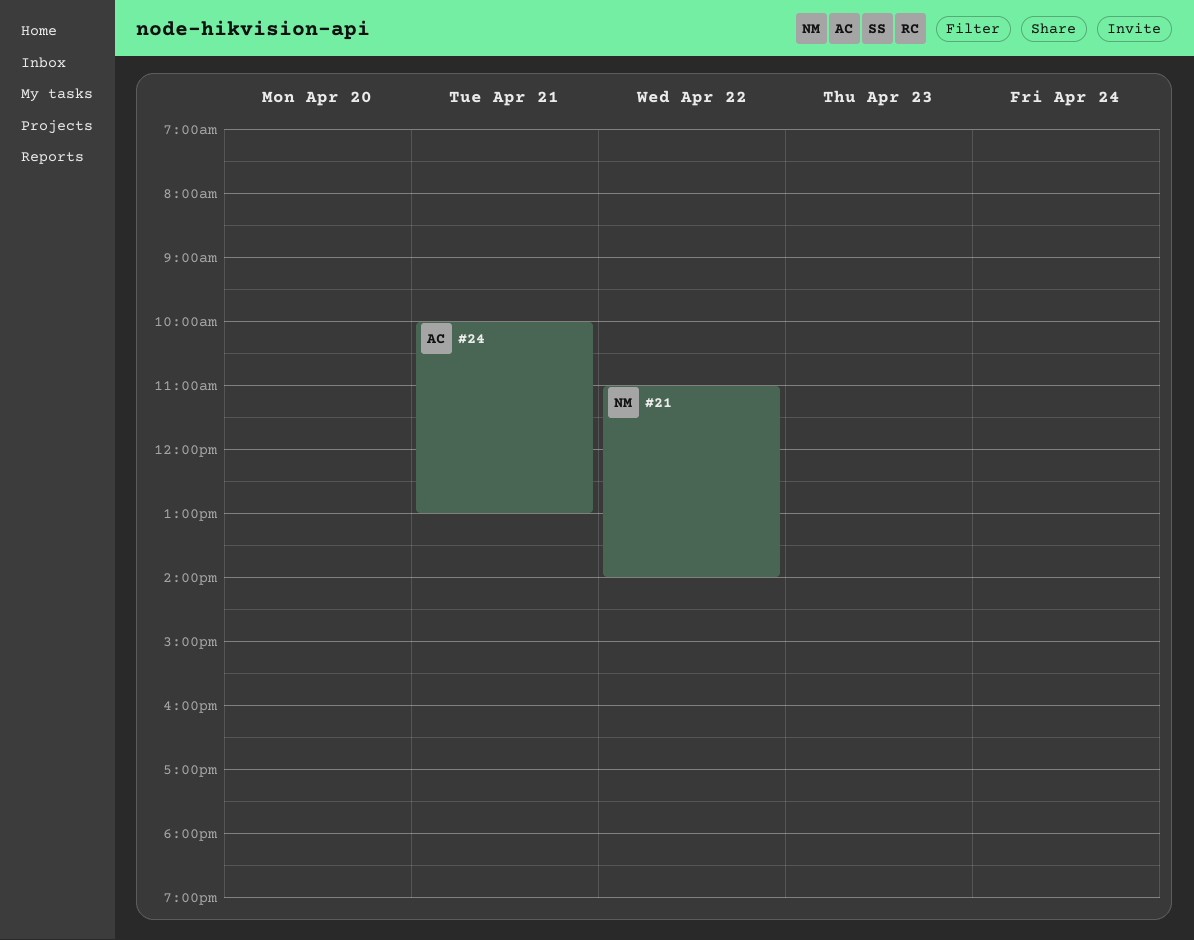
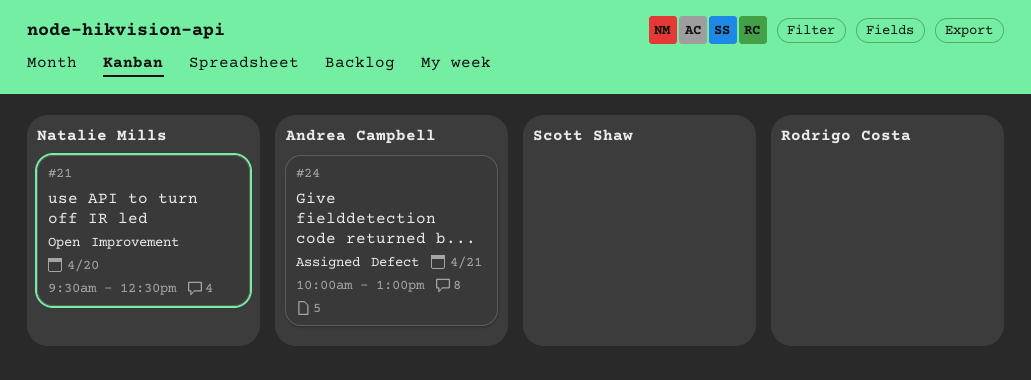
#21, day: Apr 22 -> Apr 20
#21, begins: 11:00 -> 09:30
#21, ends: 14:00 -> 12:30

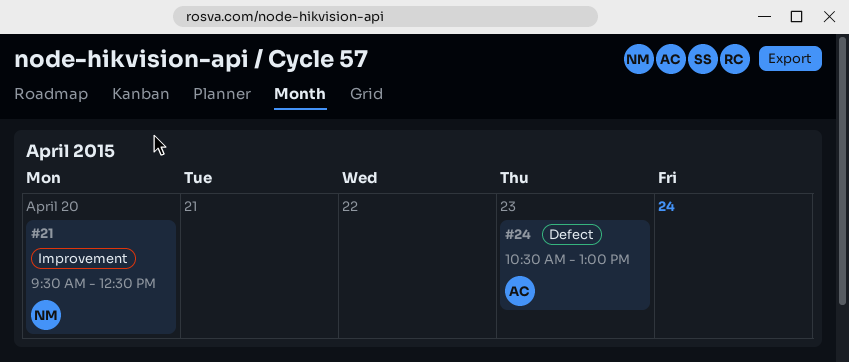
#24, day: Apr 21 -> Apr 23
#24, begins: 10:00 -> 10:30

